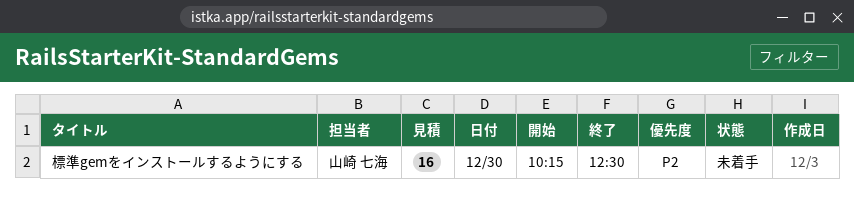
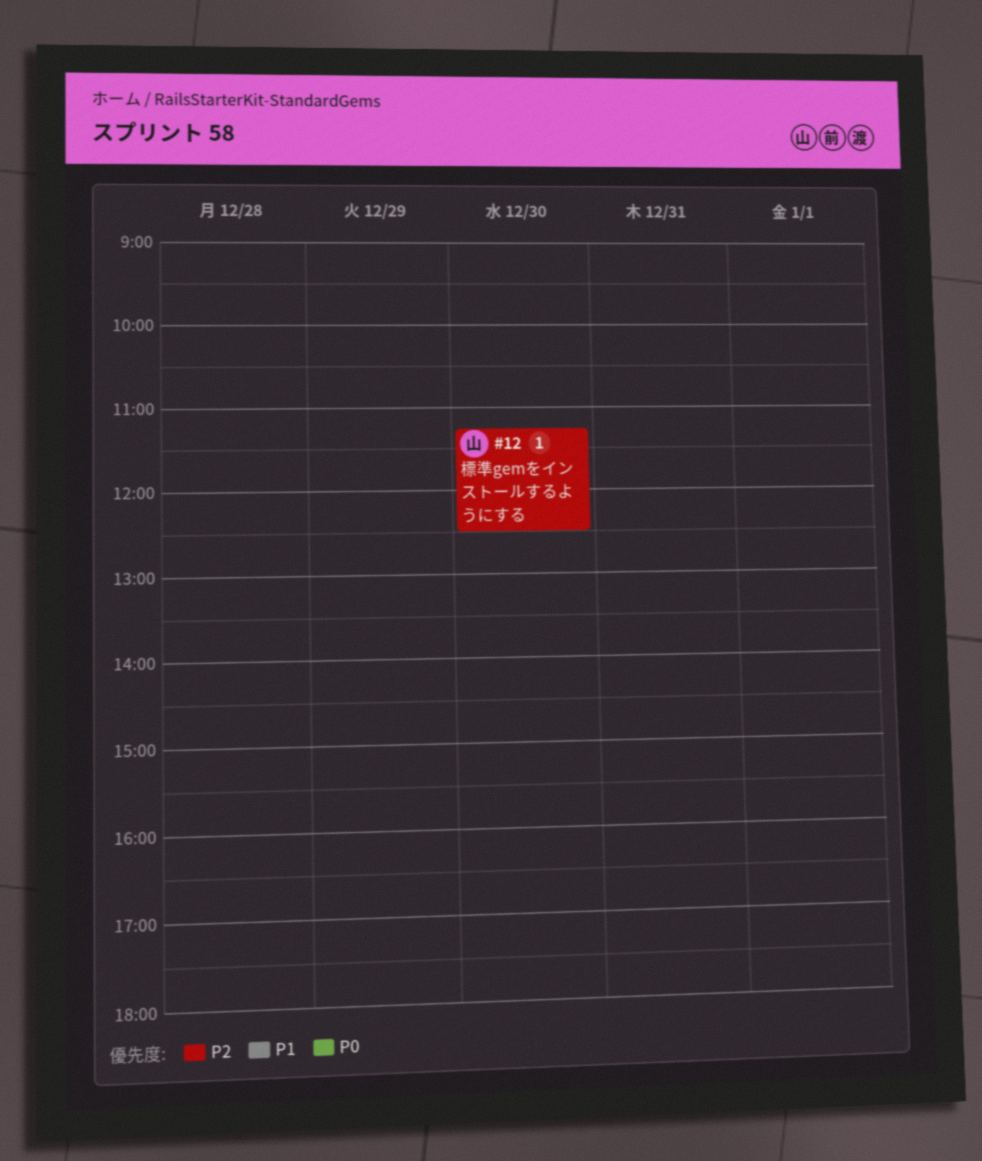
標準gemをインストールするようにする, estimate: 16 -> 1
標準gemをインストールするようにする, begins: 10:15 -> 11:15

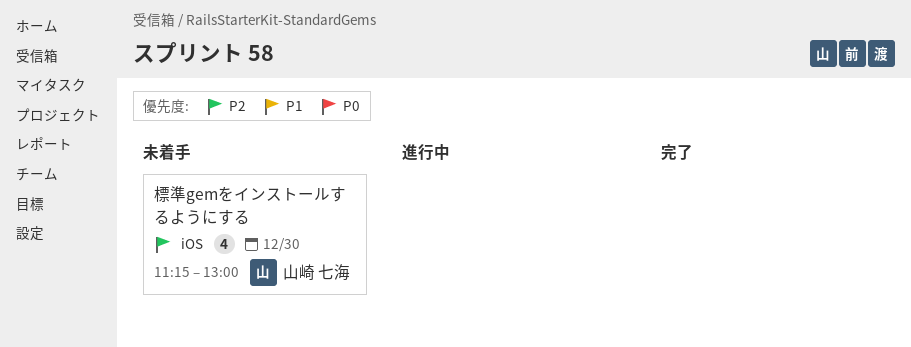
標準gemをインストールするようにする, estimate: 1 -> 4
標準gemをインストールするようにする, ends: 12:30 -> 13:00

